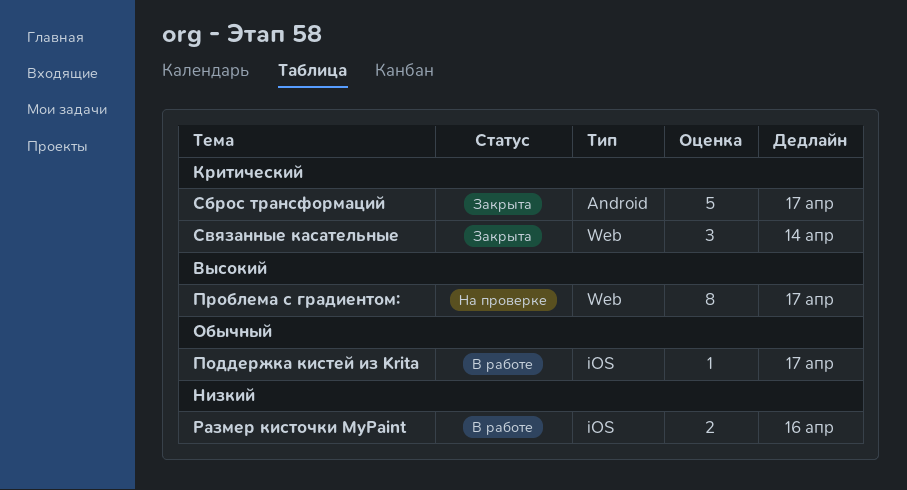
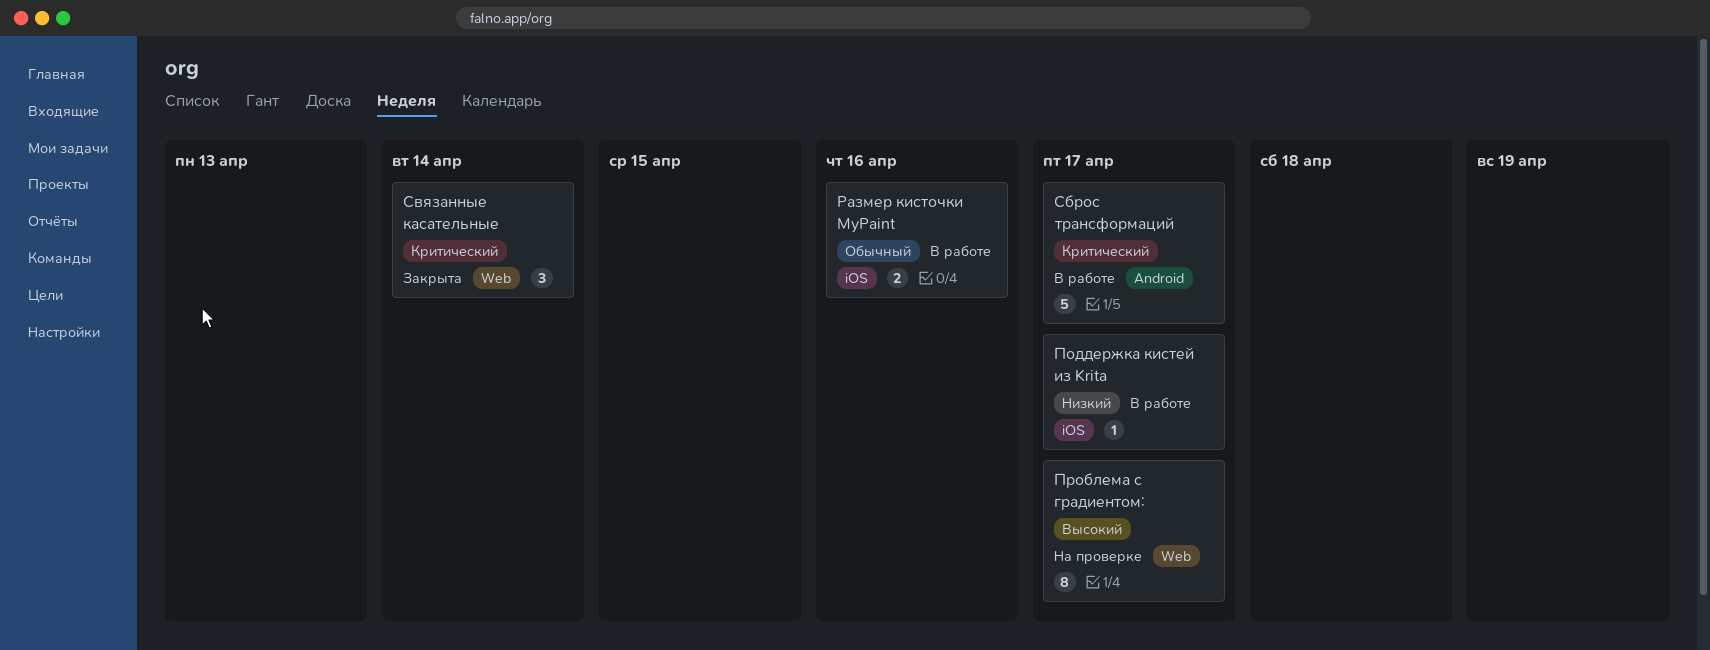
Поддержка кистей из Krita, priority: Обычный -> Низкий
Размер кисточки MyPaint, priority: Низкий -> Обычный
Сброс трансформаций, status: Закрыта -> В работе

